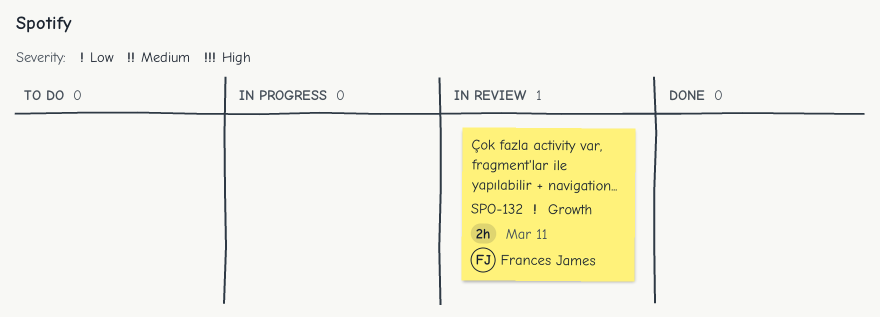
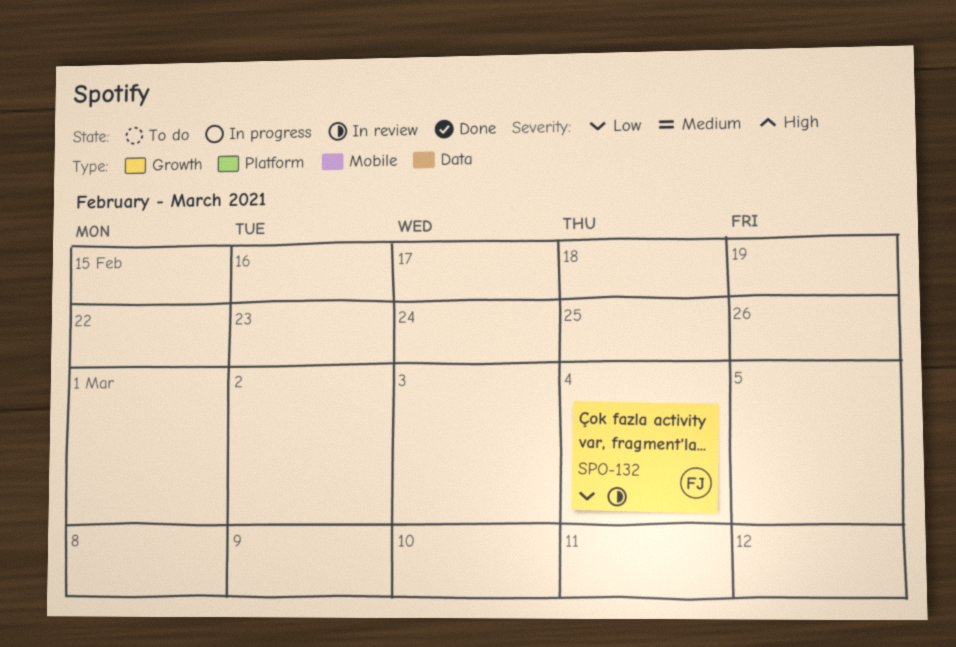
SPO-132, due: Mar 11 -> Mar 4

